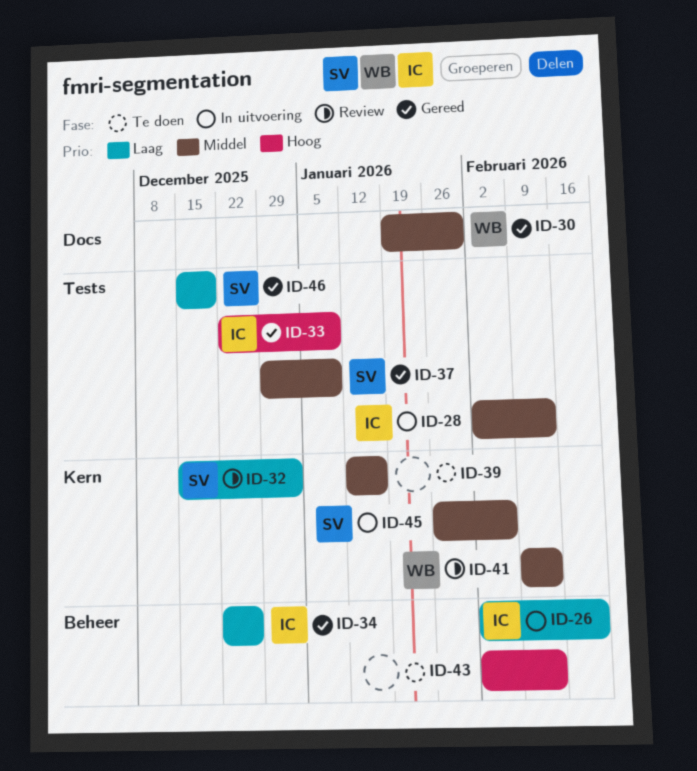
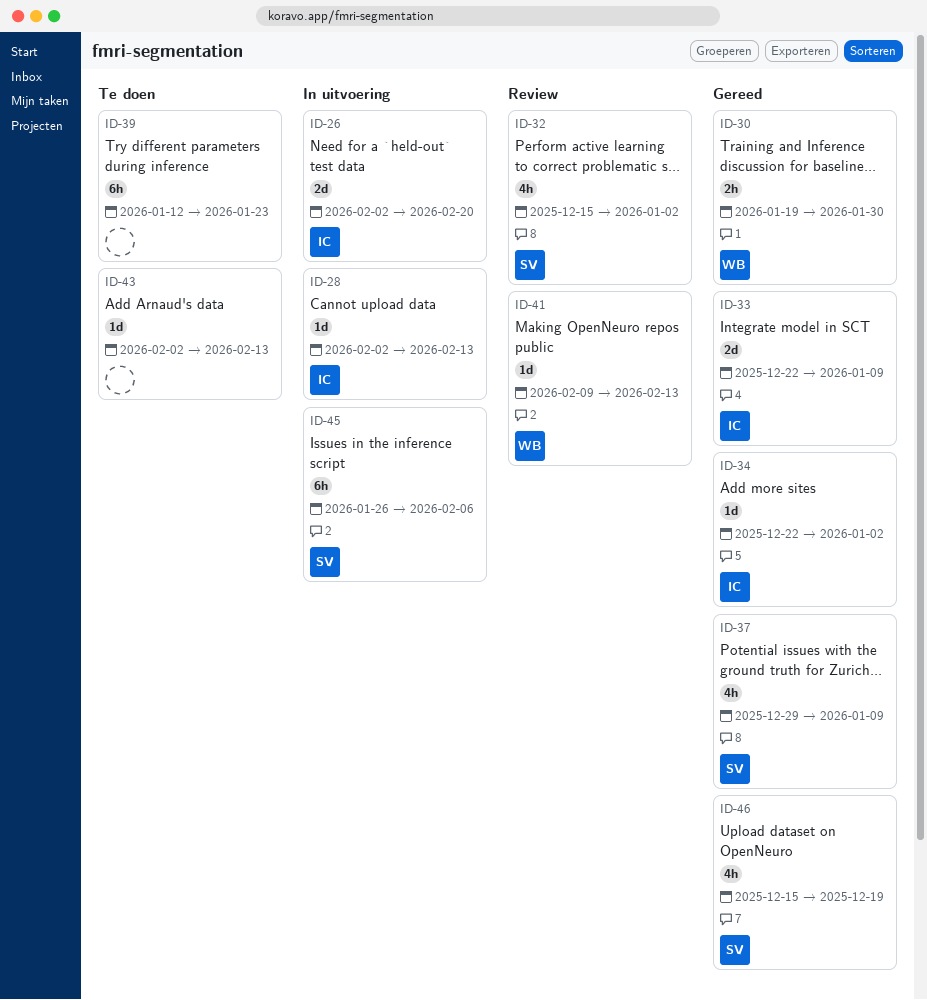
ID-34, due: Dec 26 -> Jan 2
ID-39, due: Jan 16 -> Jan 23

